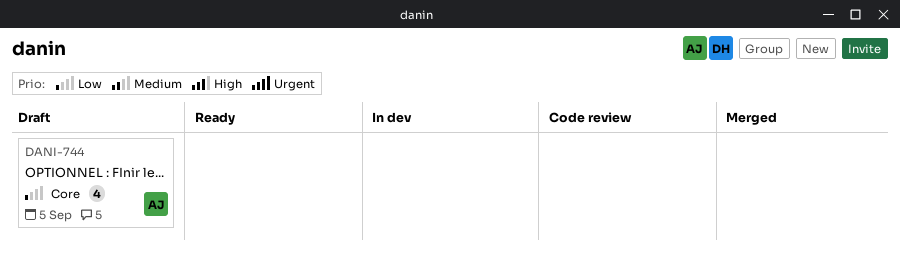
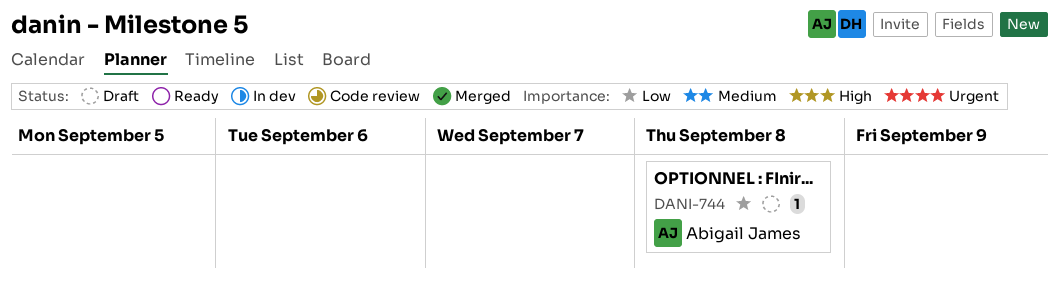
DANI-744, estimate: 4 -> 1
DANI-744, due: Sep 5 -> Sep 8

